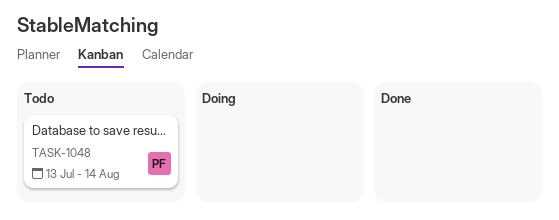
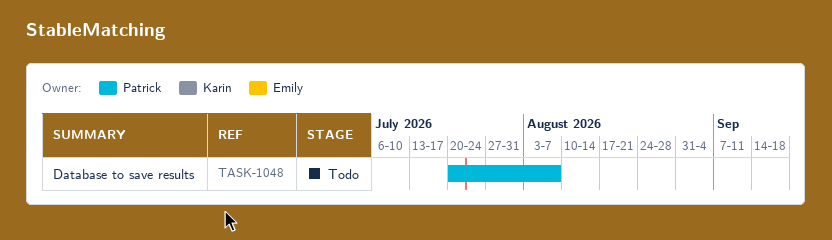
TASK-1048, start: Jul 13 -> Jul 20
TASK-1048, due: Aug 14 -> Aug 7

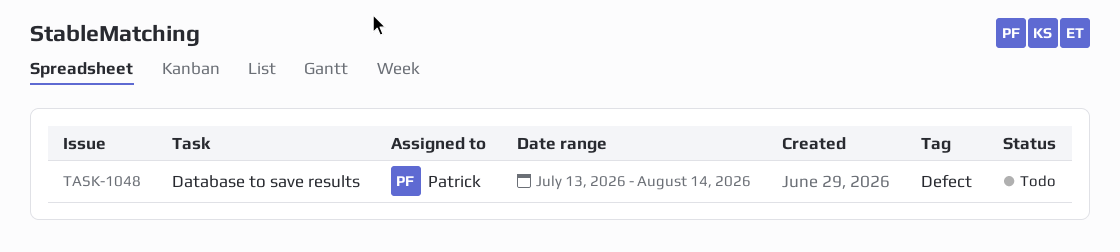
TASK-1048, start: Jul 20 -> Jul 13
TASK-1048, due: Aug 7 -> Aug 14

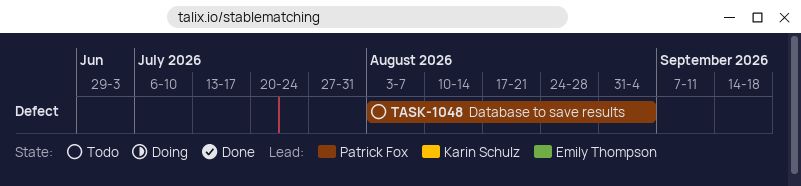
TASK-1048, start: Jul 13 -> Aug 3
TASK-1048, due: Aug 14 -> Sep 4

